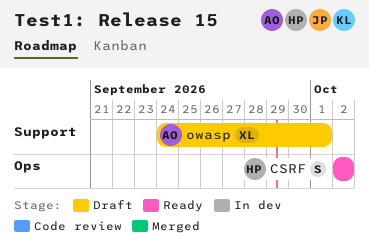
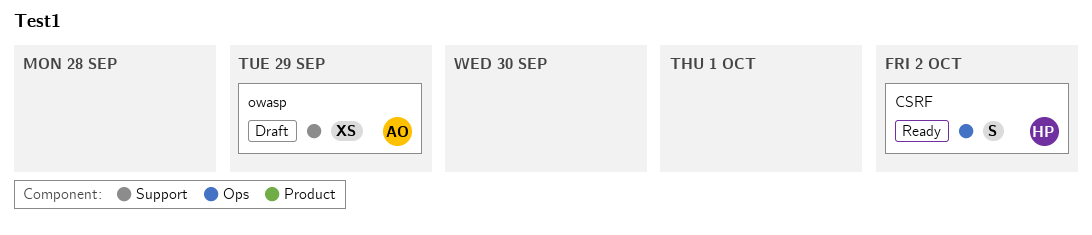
owasp, estimate: XL -> XS
owasp, due: Oct 1 -> Sep 29

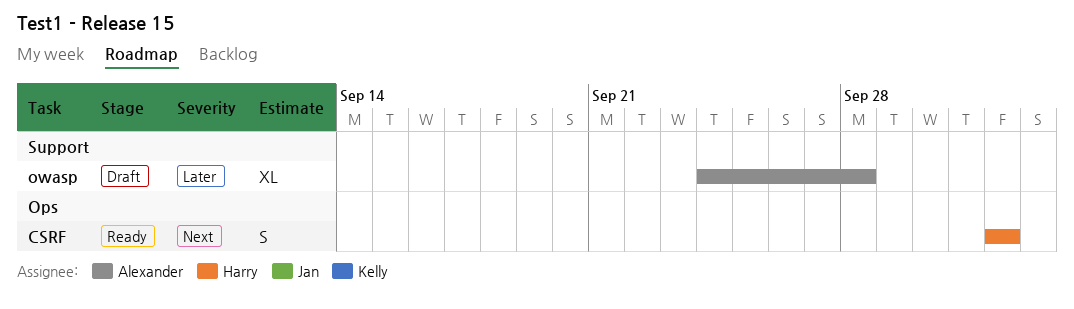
owasp, estimate: XS -> XL
owasp, due: Sep 29 -> Sep 28

